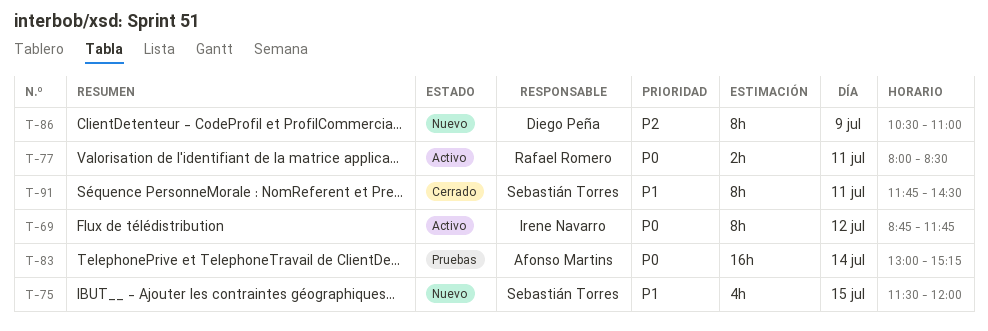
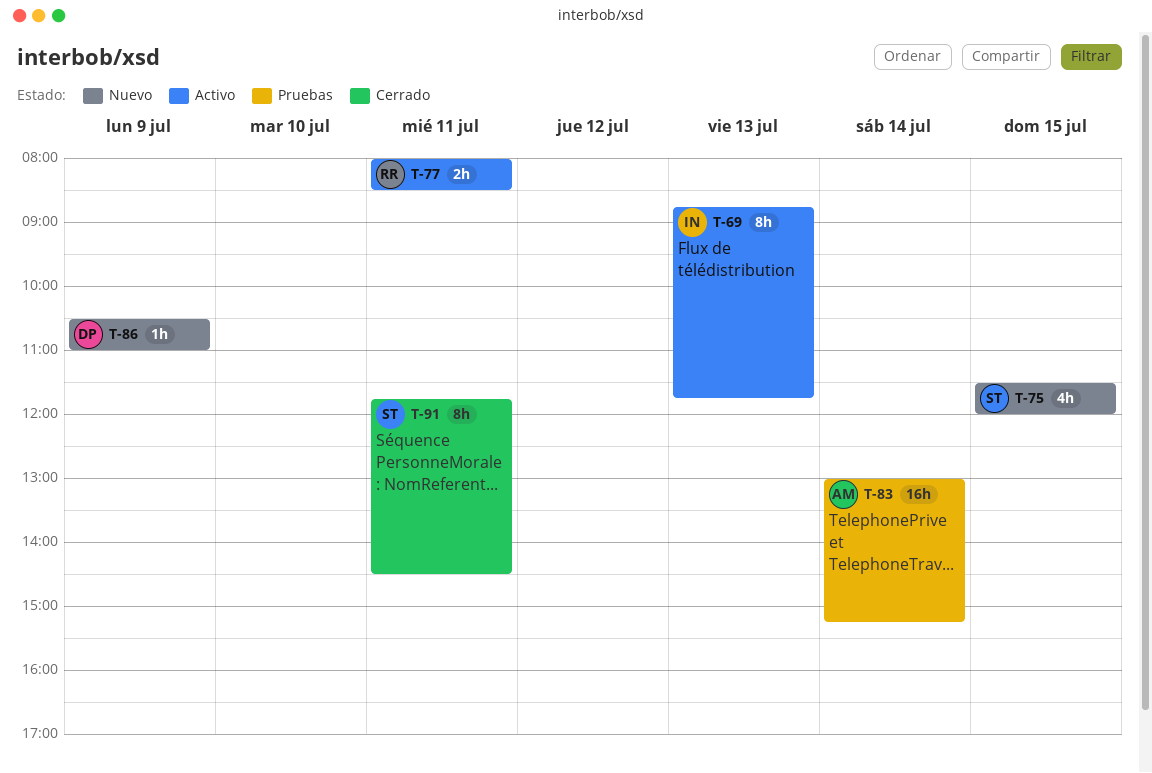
T-69, day: Jul 12 -> Jul 13
T-86, estimate: 8h -> 1h

